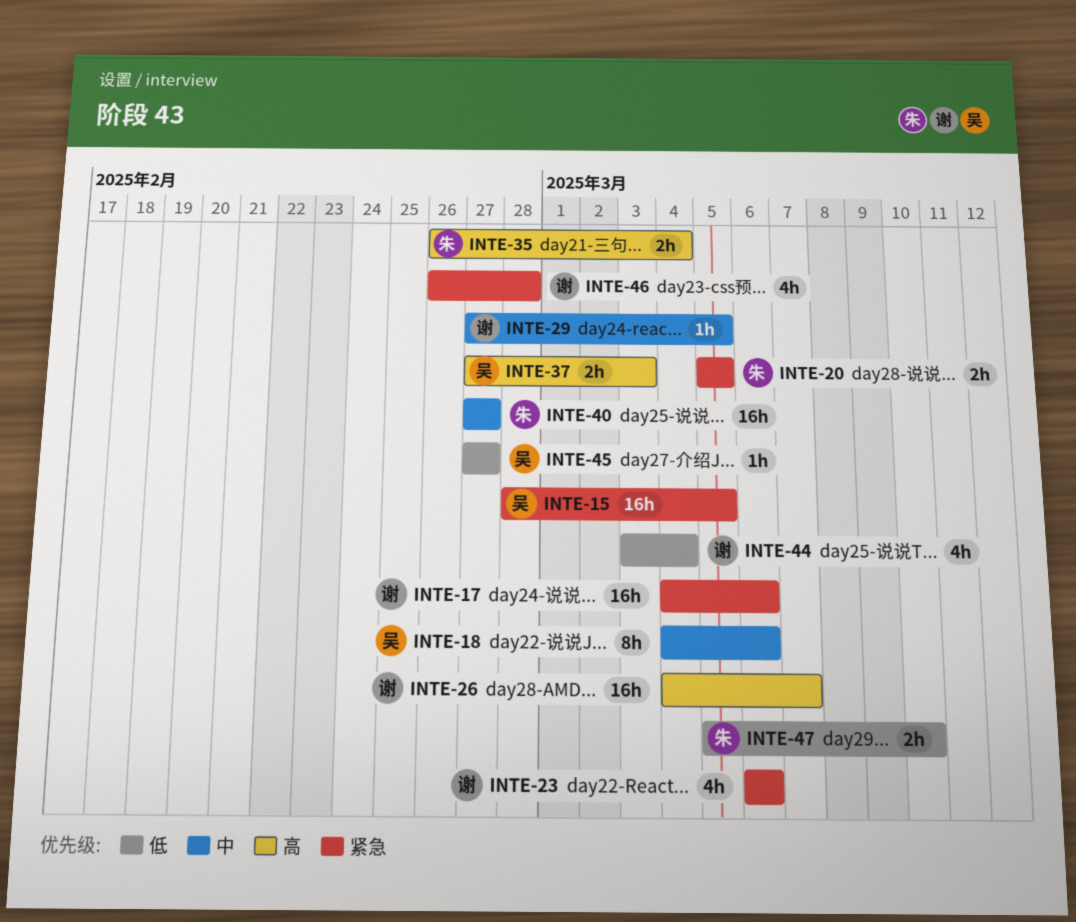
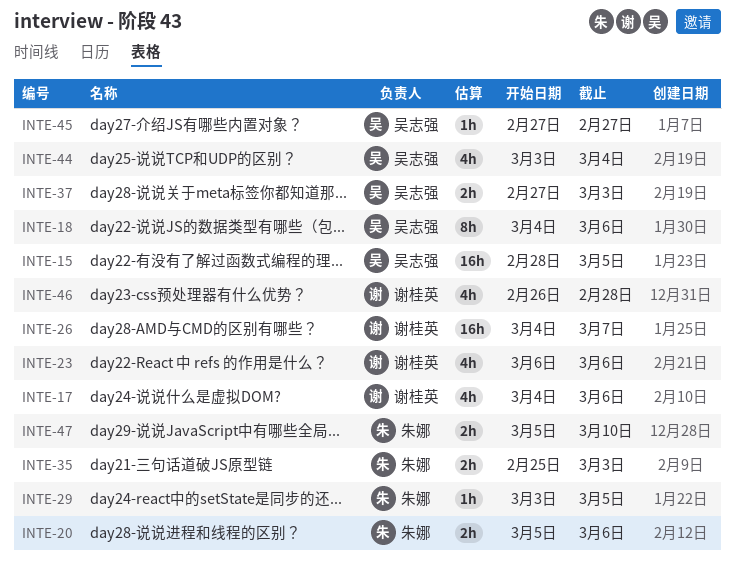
INTE-17, estimate: 16h -> 4h
INTE-20, due: Mar 5 -> Mar 6
INTE-29, owner: 谢桂英 -> 朱娜
INTE-29, start: Feb 27 -> Mar 3
INTE-35, start: Feb 26 -> Feb 25
INTE-35, due: Mar 4 -> Mar 3
INTE-40: present -> none
INTE-44, owner: 谢桂英 -> 吴志强

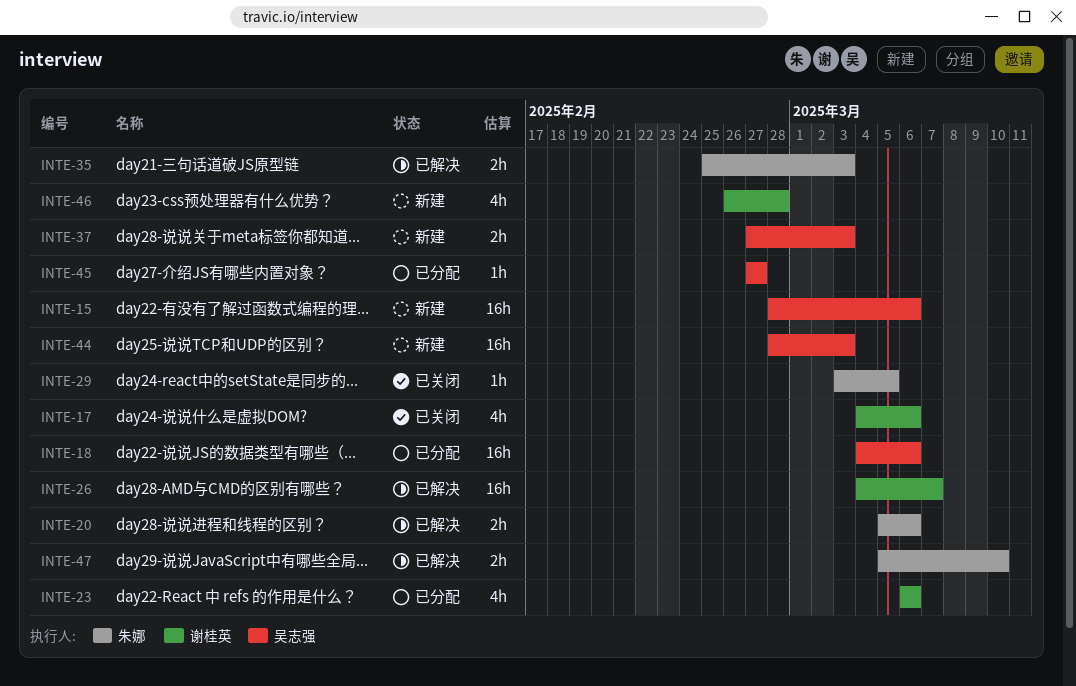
INTE-15, due: Mar 5 -> Mar 6
INTE-18, estimate: 8h -> 16h
INTE-44, estimate: 4h -> 16h
INTE-44, start: Mar 3 -> Feb 28
INTE-44, due: Mar 4 -> Mar 3

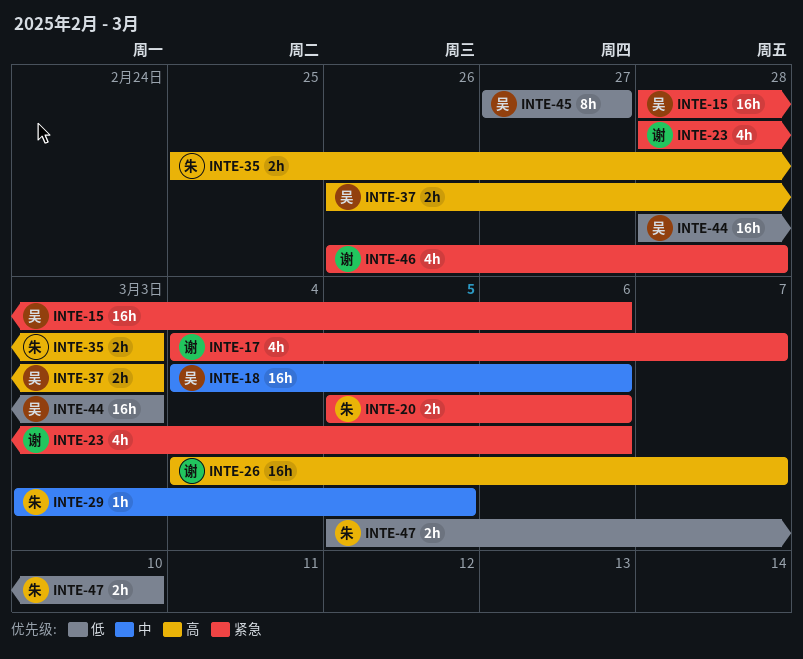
INTE-17, due: Mar 6 -> Mar 7
INTE-23, start: Mar 6 -> Feb 28
INTE-37, start: Feb 27 -> Feb 26
INTE-45, estimate: 1h -> 8h

